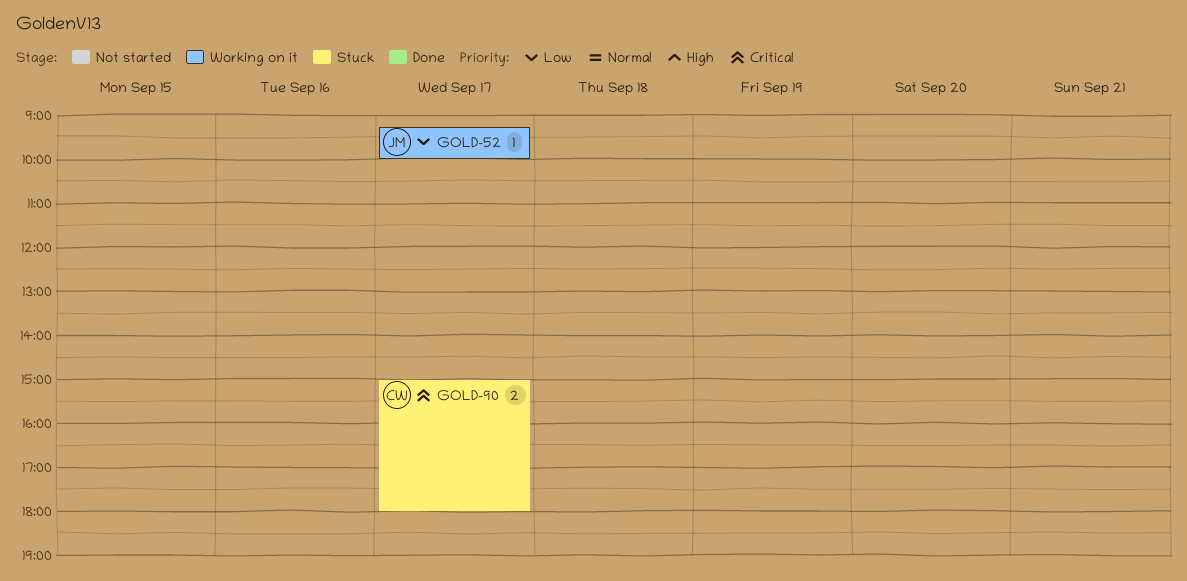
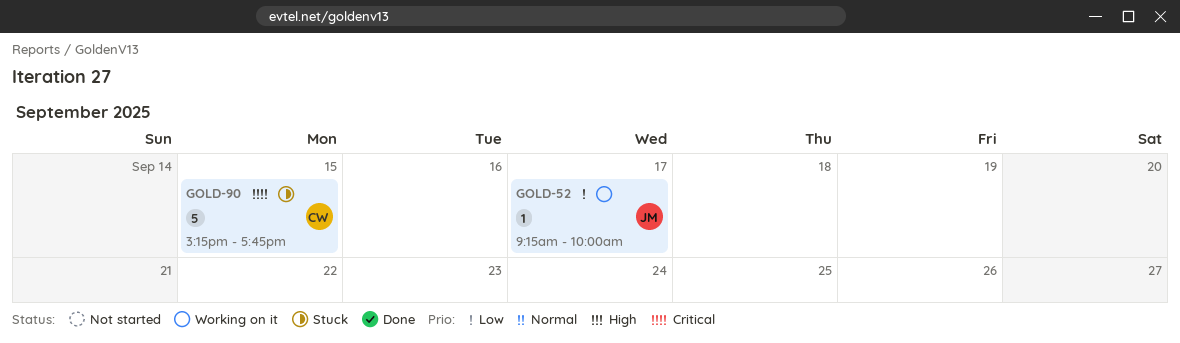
GOLD-90, estimate: 2 -> 5
GOLD-90, day: Sep 17 -> Sep 15
GOLD-90, begins: 15:00 -> 15:15
GOLD-90, ends: 18:00 -> 17:45

